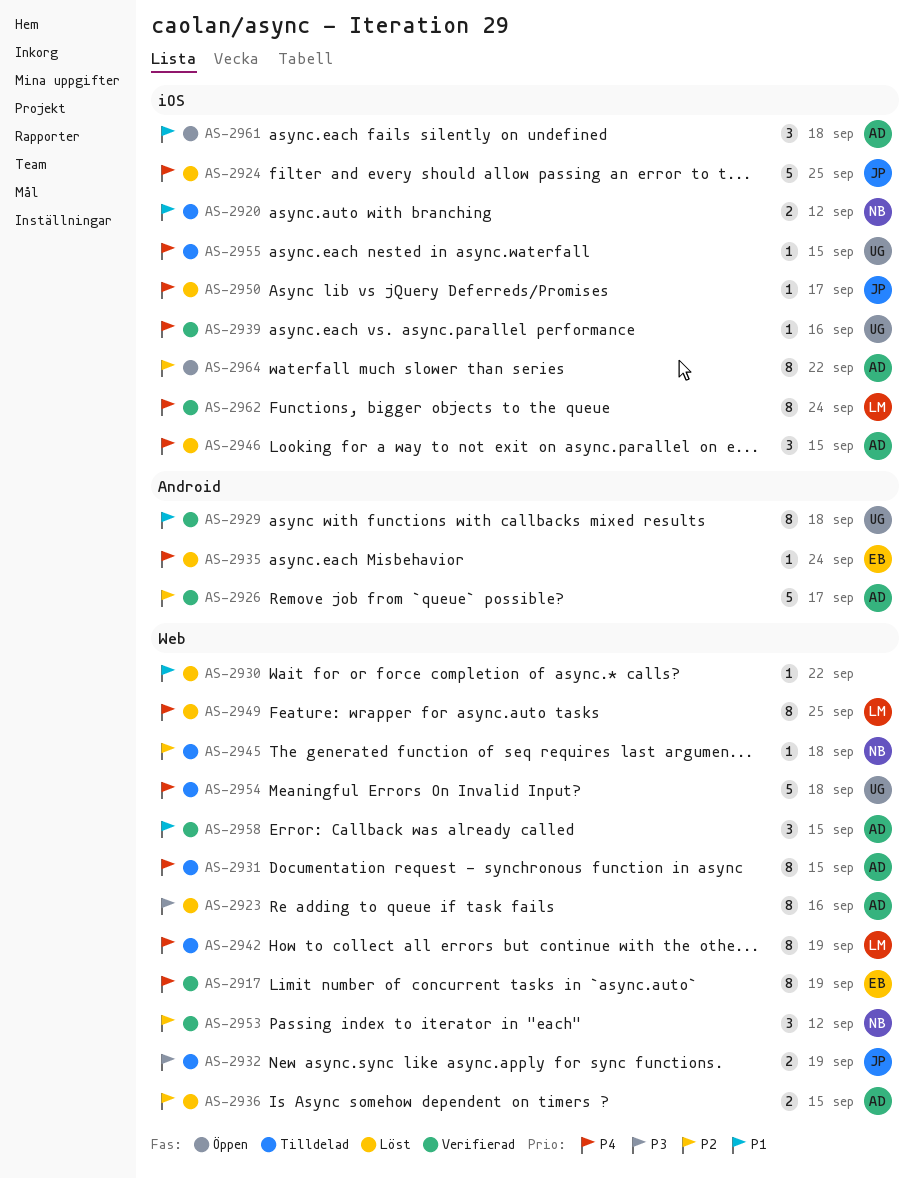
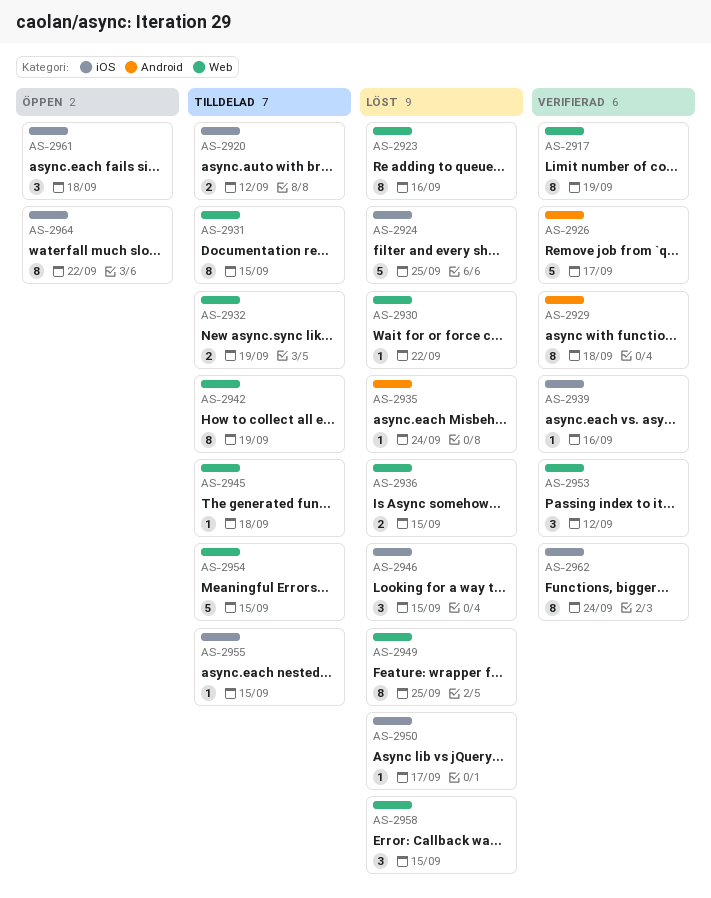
AS-2954, due: Sep 18 -> Sep 15
AS-2958, status: Verifierad -> Löst

